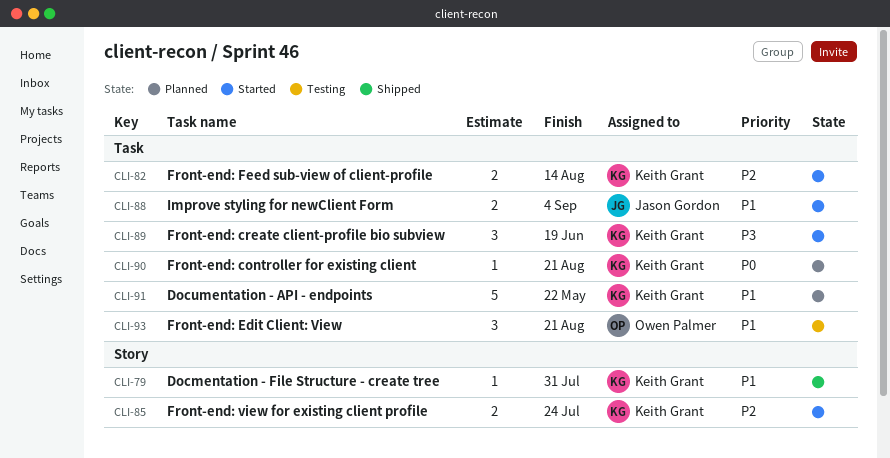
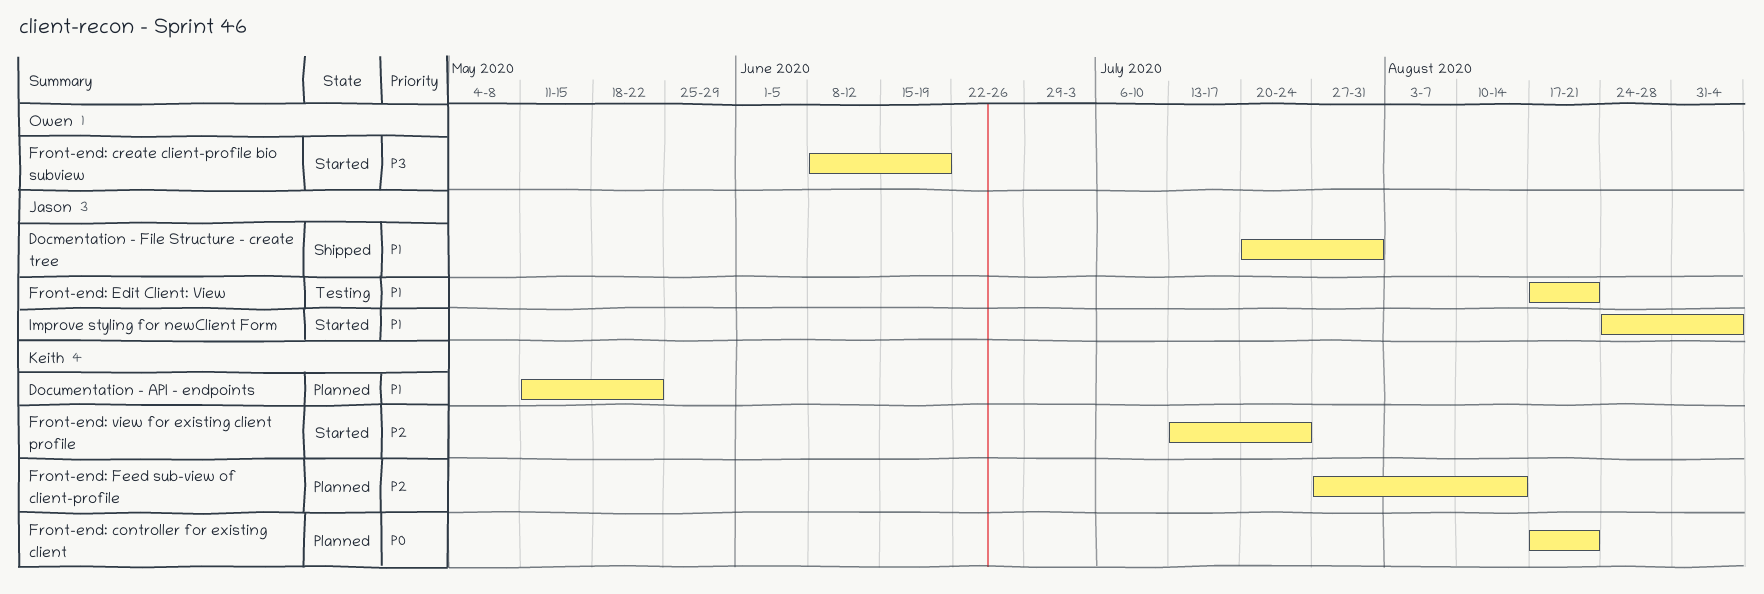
Docmentation - File Structure - create tree, owner: Keith Grant -> Jason Gordon
Front-end: create client-profile bio subview, owner: Keith Grant -> Owen Palmer
Front-end: Edit Client: View, owner: Owen Palmer -> Jason Gordon
Front-end: Feed sub-view of client-profile, status: Started -> Planned

